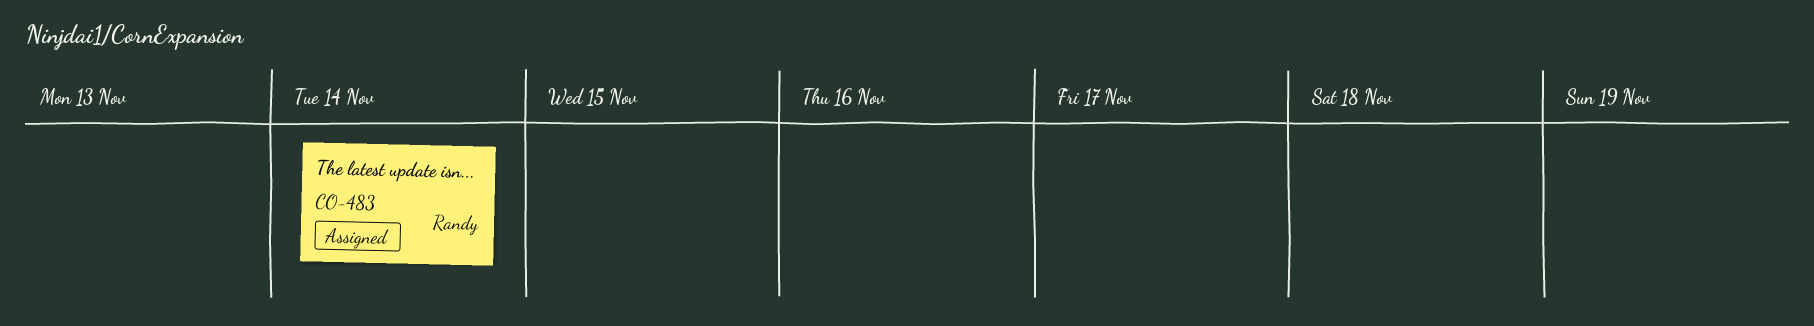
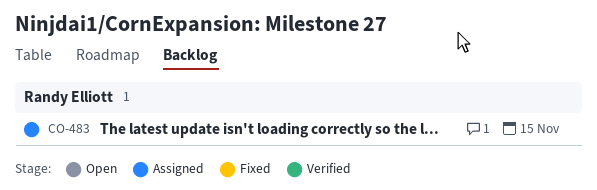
CO-483, due: Nov 14 -> Nov 15

